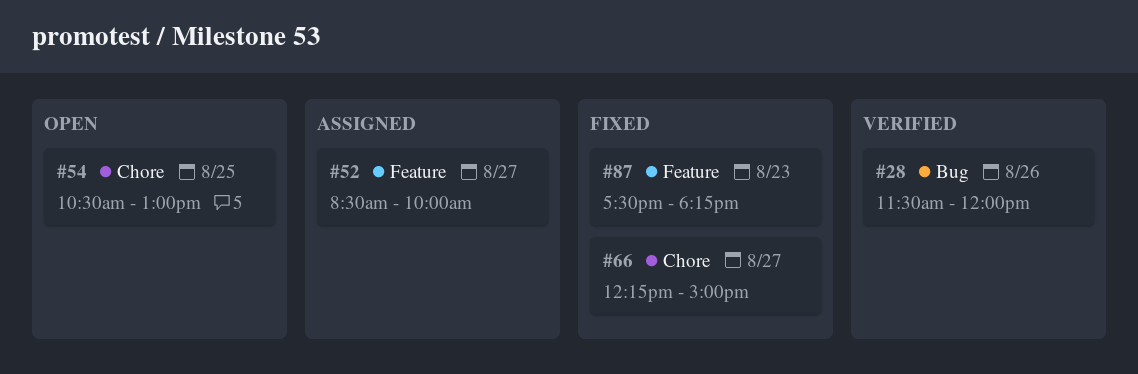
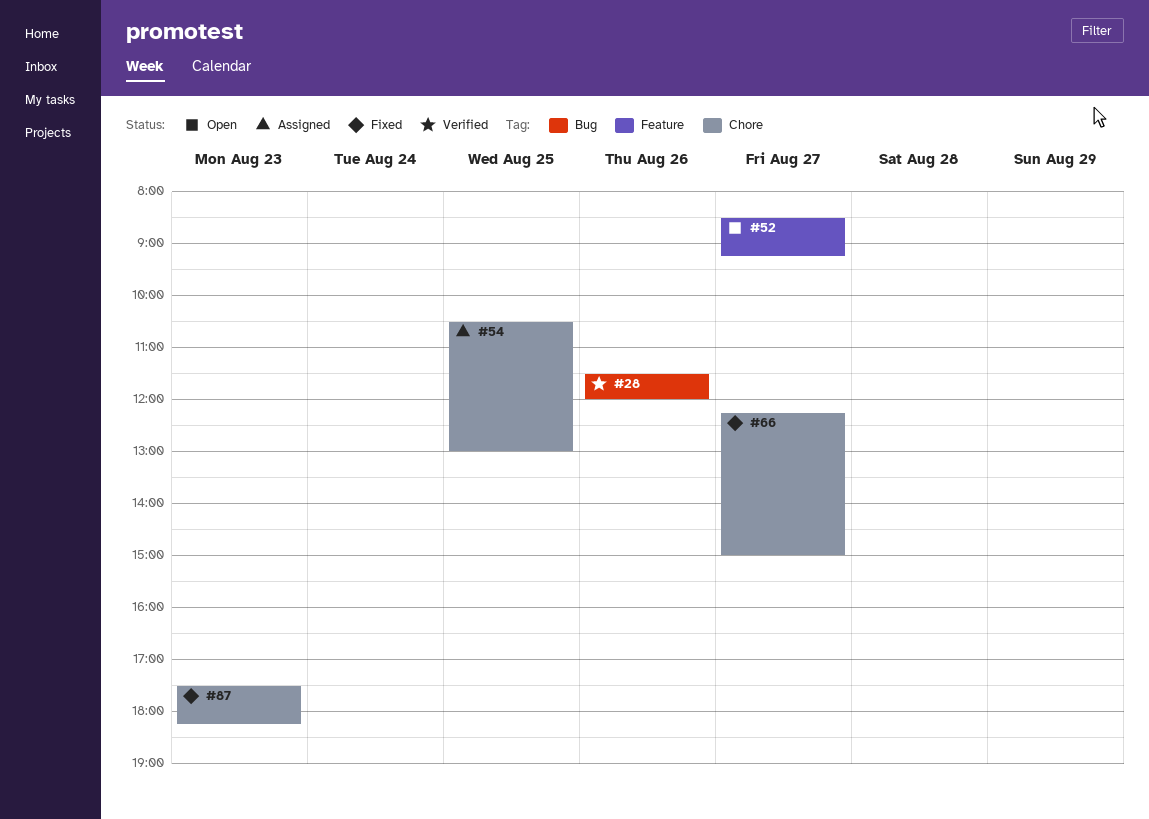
#52, status: Assigned -> Open
#52, ends: 10:00 -> 09:15
#54, status: Open -> Assigned
#87, label: Feature -> Chore

